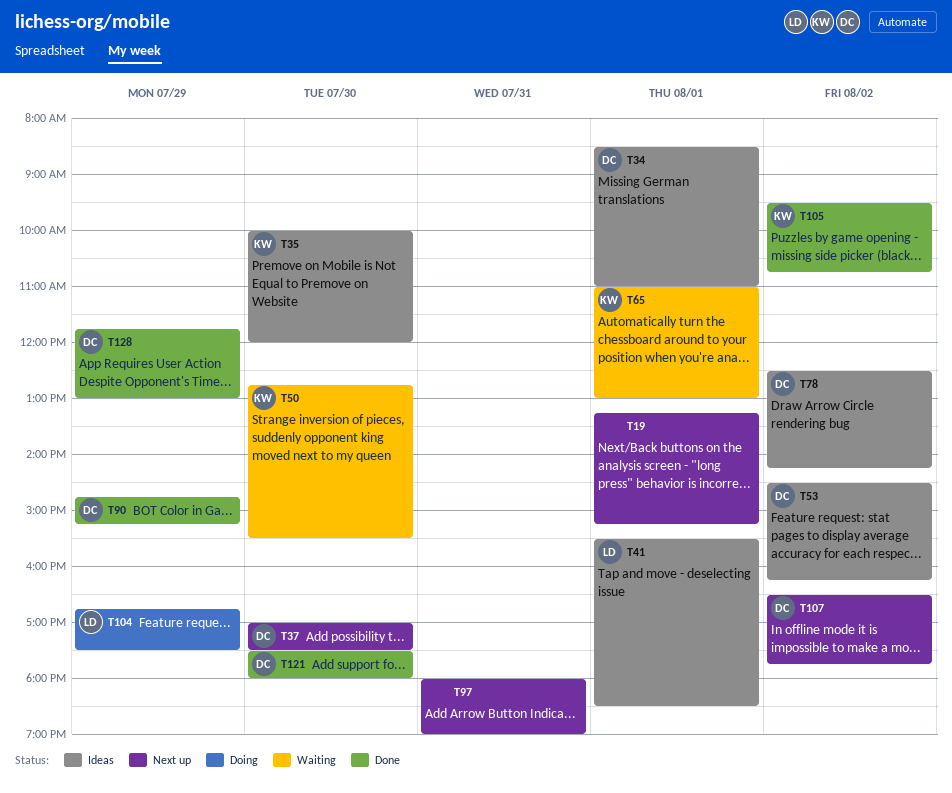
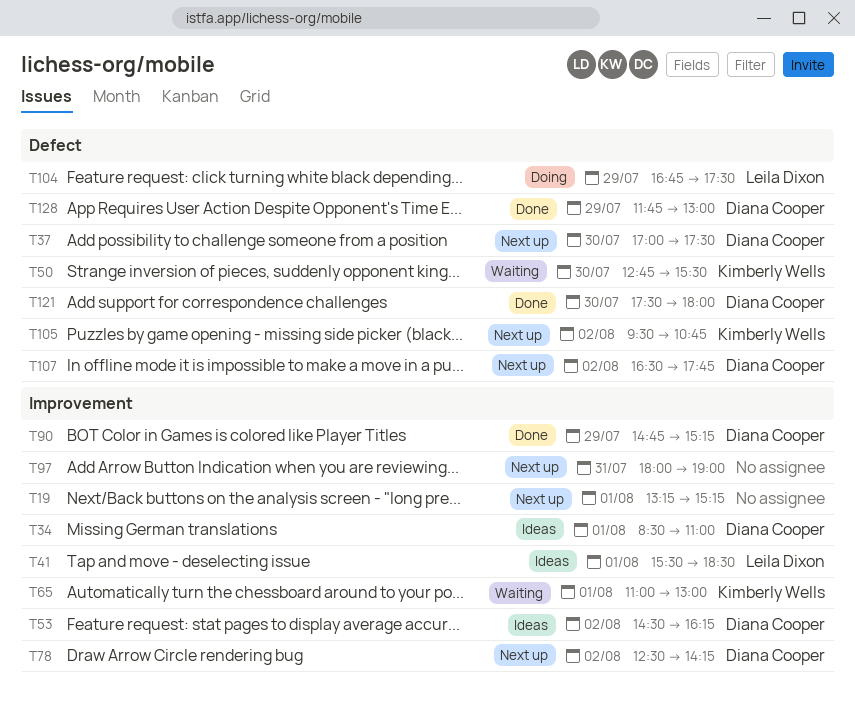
T35: present -> none
T78, status: Ideas -> Next up
T105, status: Done -> Next up

